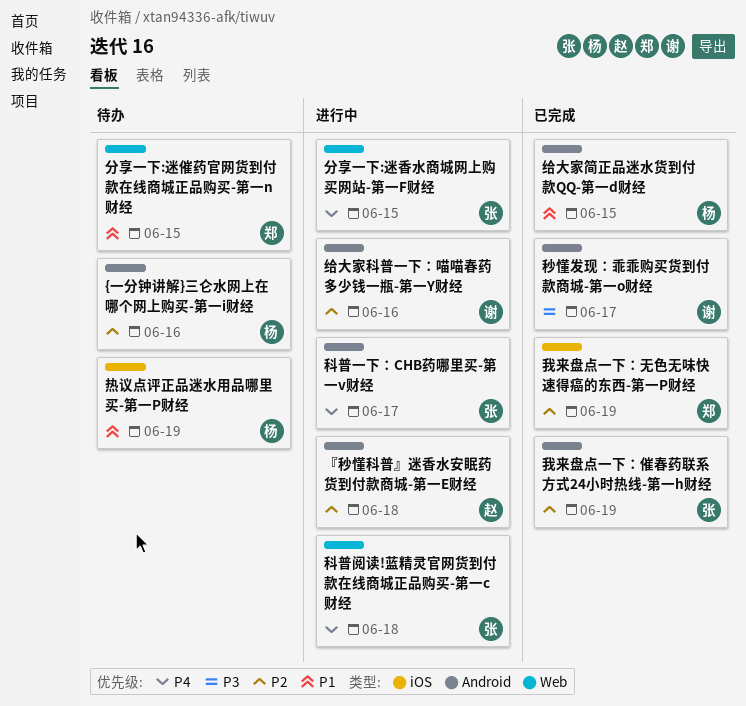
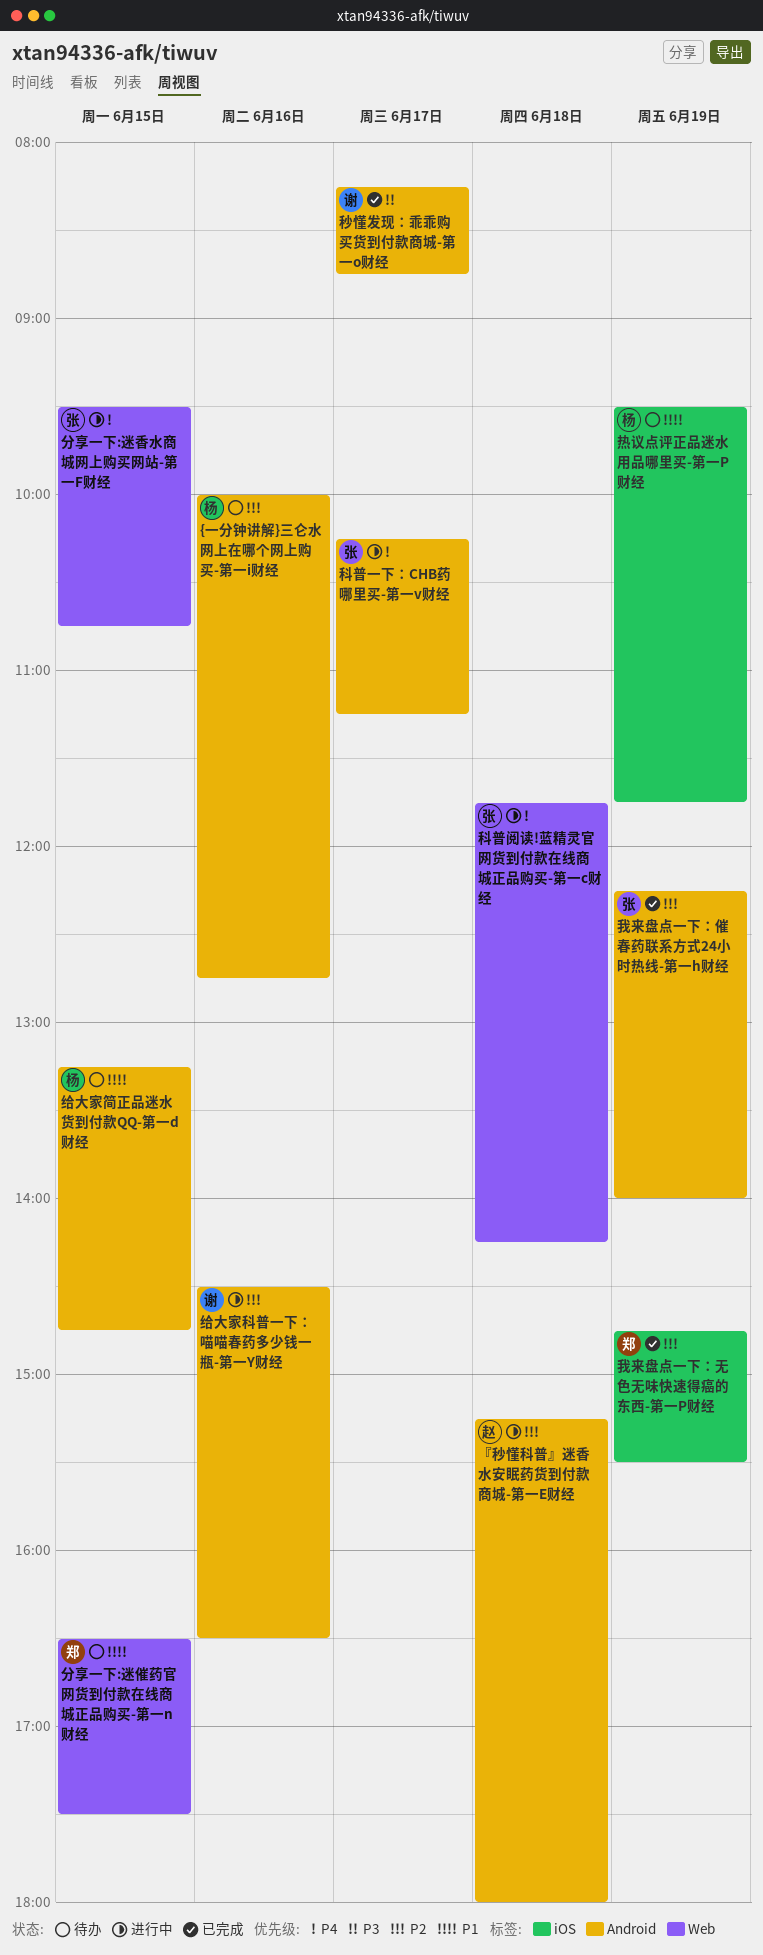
给大家简正品迷水货到付款QQ-第一d财经, status: 已完成 -> 待办

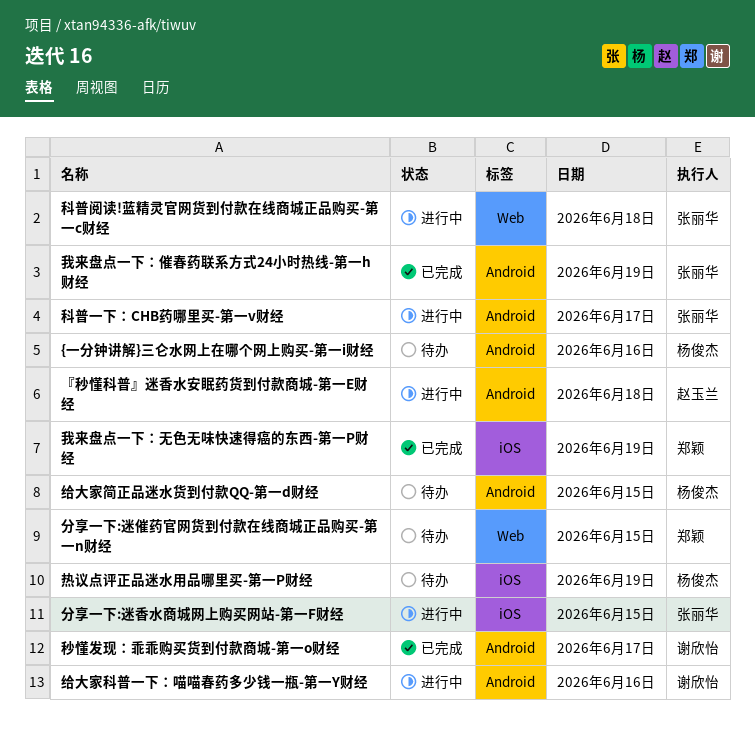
分享一下:迷香水商城网上购买网站-第一F财经, label: Web -> iOS

